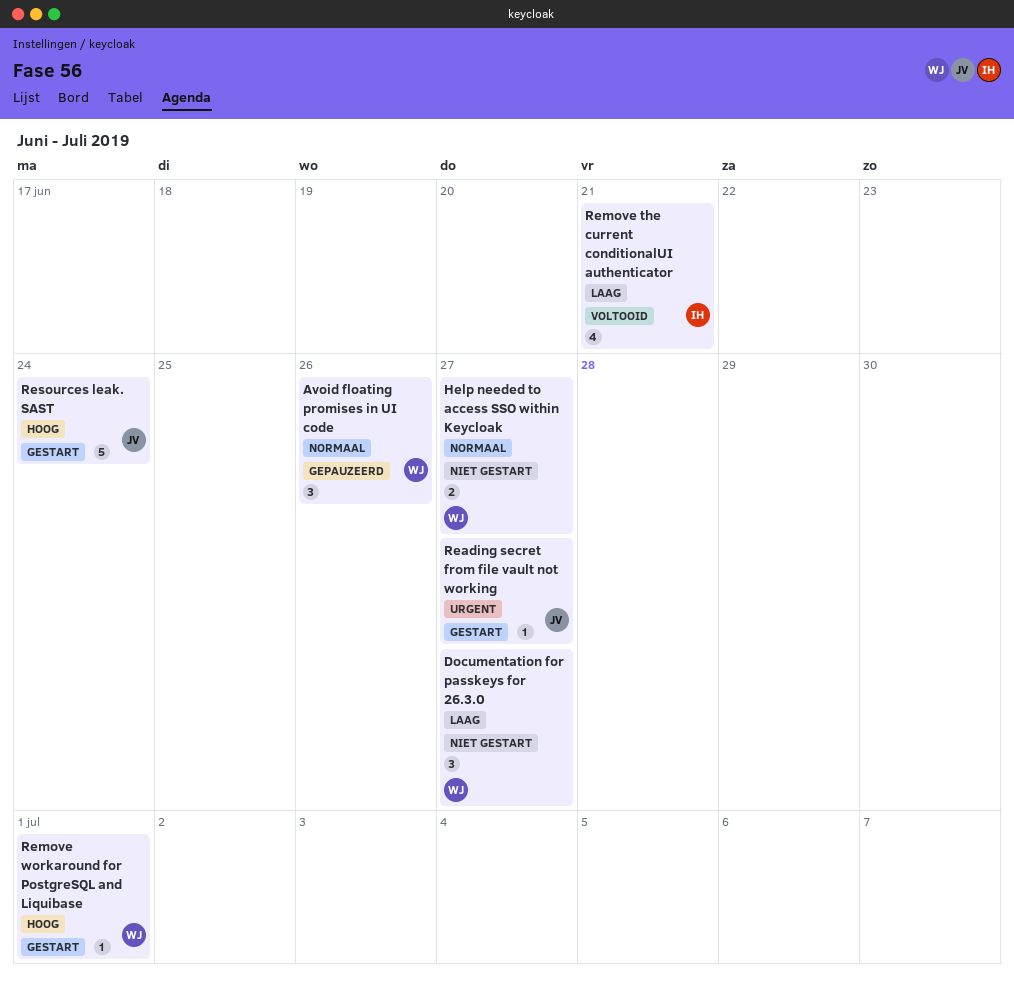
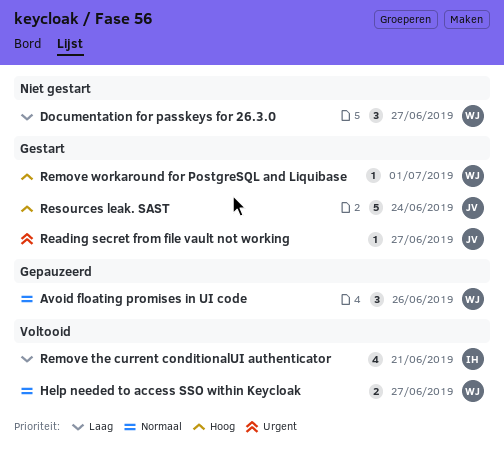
Help needed to access SSO within Keycloak, status: Niet gestart -> Voltooid

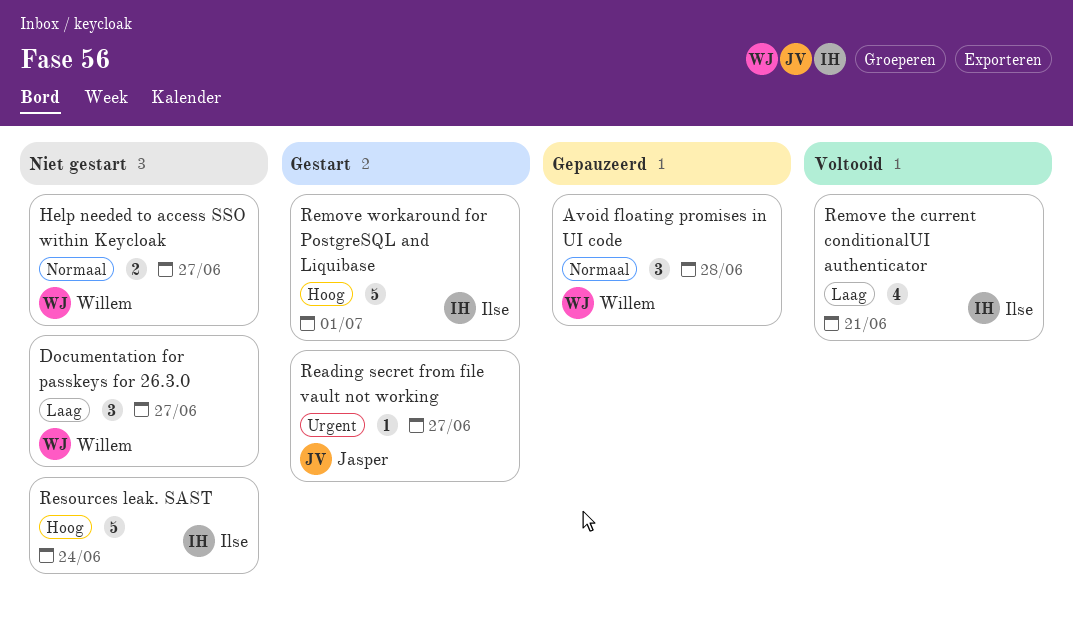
Avoid floating promises in UI code, due: Jun 26 -> Jun 28
Help needed to access SSO within Keycloak, status: Voltooid -> Niet gestart
Remove workaround for PostgreSQL and Liquibase, owner: Willem -> Ilse
Remove workaround for PostgreSQL and Liquibase, estimate: 1 -> 5
Resources leak. SAST, status: Gestart -> Niet gestart
Resources leak. SAST, owner: Jasper -> Ilse

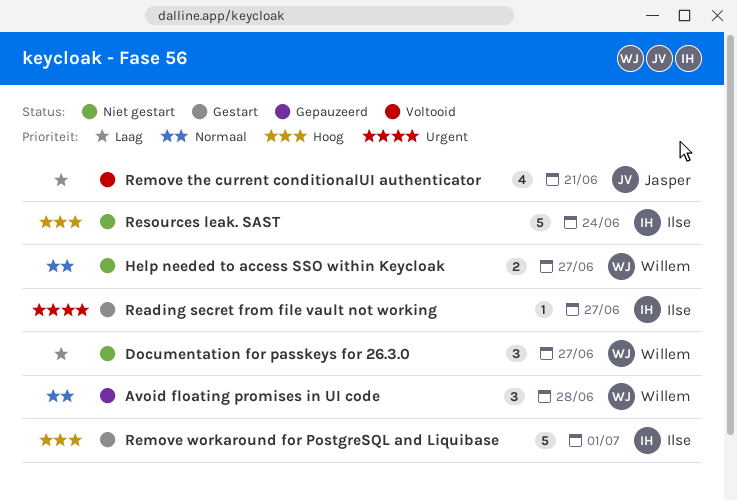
Reading secret from file vault not working, owner: Jasper -> Ilse
Remove the current conditionalUI authenticator, owner: Ilse -> Jasper

